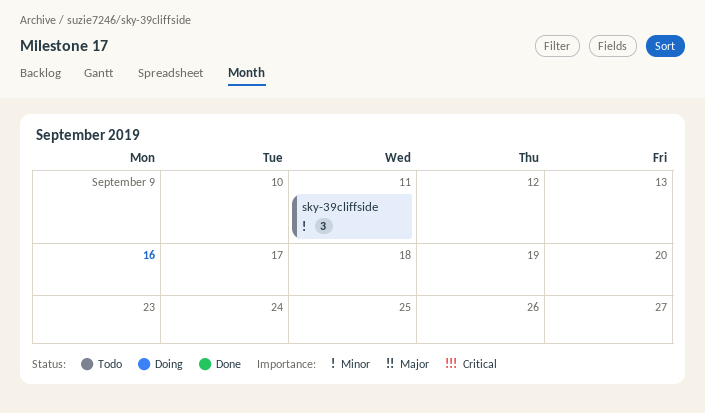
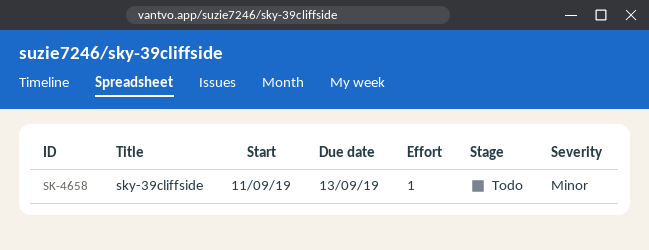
sky-39cliffside, estimate: 3 -> 1
sky-39cliffside, due: Sep 11 -> Sep 13

